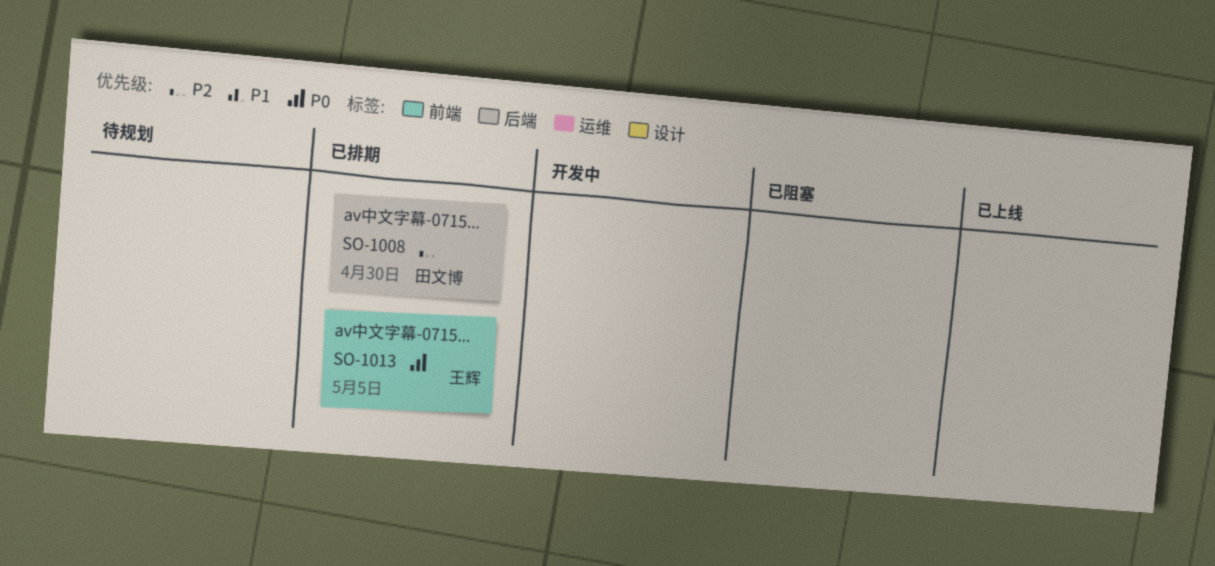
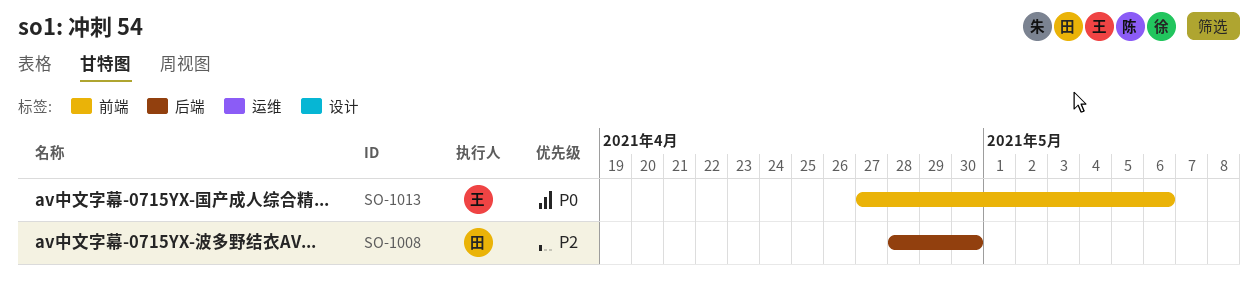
SO-1013, due: May 5 -> May 6

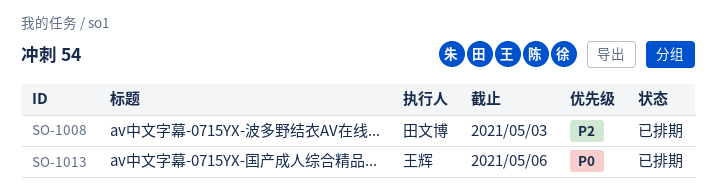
SO-1008, due: Apr 30 -> May 3

